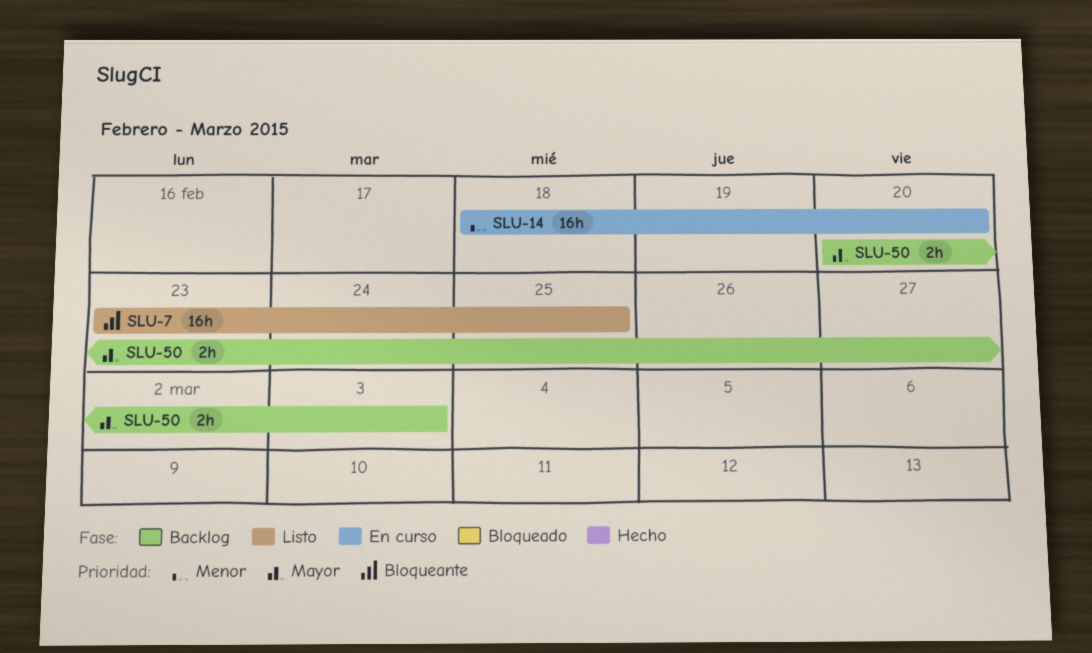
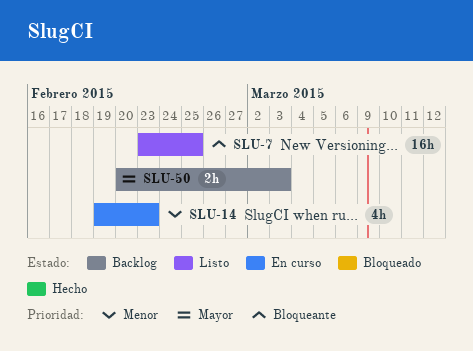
SLU-14, estimate: 16h -> 4h
SLU-14, start: Feb 18 -> Feb 19
SLU-14, due: Feb 20 -> Feb 23

